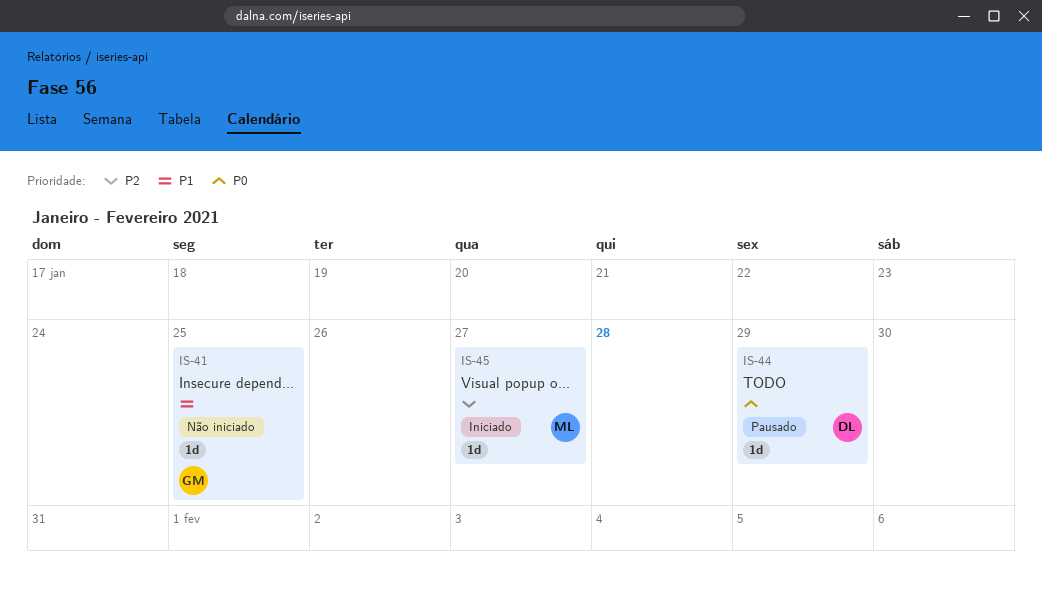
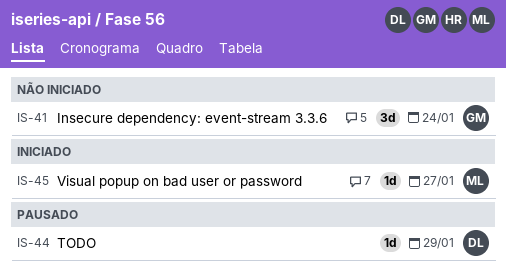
IS-41, estimate: 1d -> 3d
IS-41, due: Jan 25 -> Jan 24

